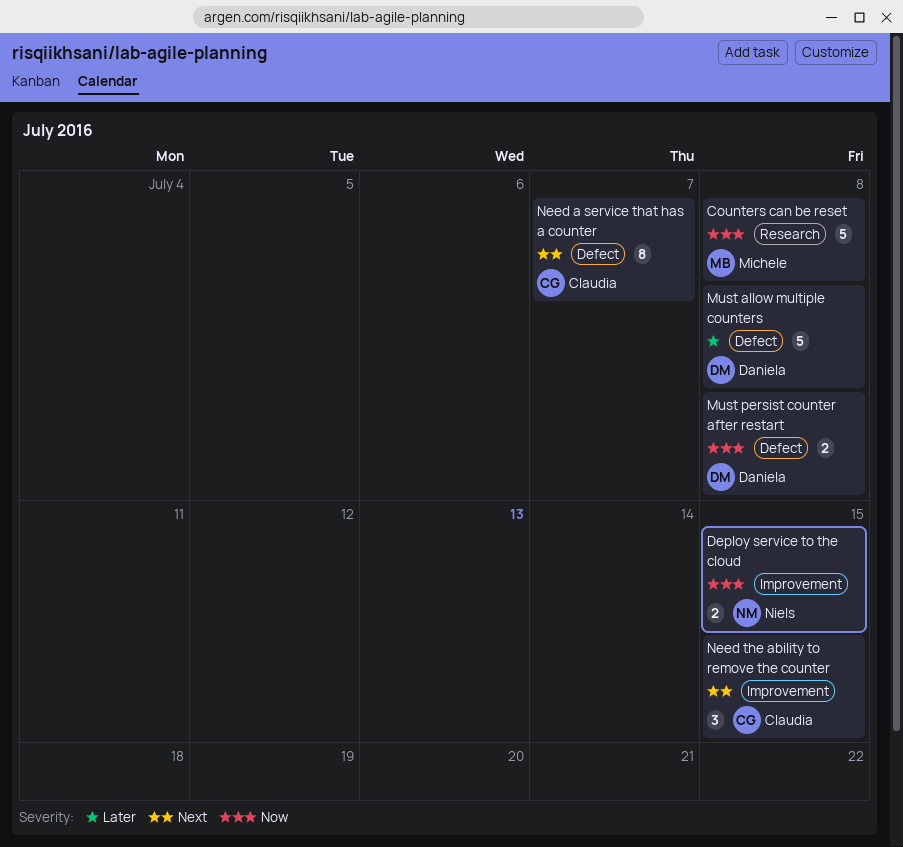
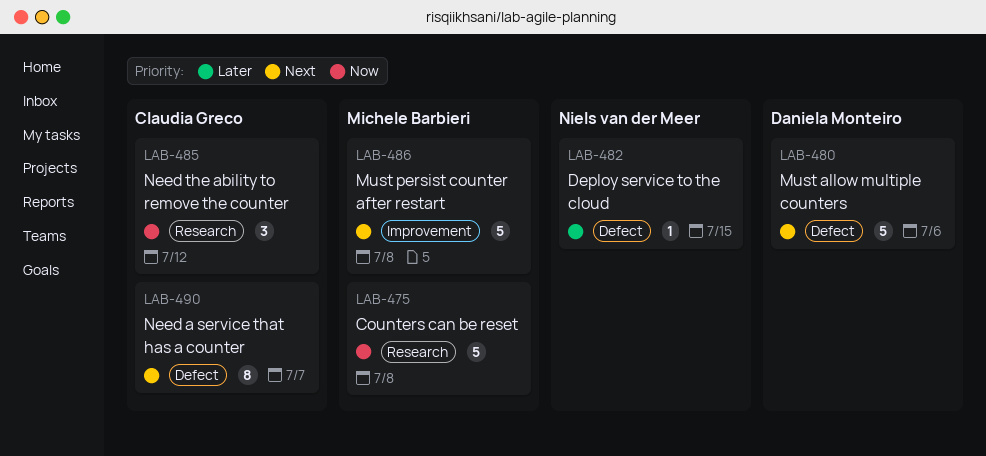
Deploy service to the cloud, priority: Now -> Later
Deploy service to the cloud, label: Improvement -> Defect
Deploy service to the cloud, estimate: 2 -> 1
Must allow multiple counters, priority: Later -> Next
Must allow multiple counters, due: Jul 8 -> Jul 6
Must persist counter after restart, owner: Daniela Monteiro -> Michele Barbieri
Must persist counter after restart, priority: Now -> Next
Must persist counter after restart, label: Defect -> Improvement
Must persist counter after restart, estimate: 2 -> 5
Need the ability to remove the counter, priority: Next -> Now
Need the ability to remove the counter, label: Improvement -> Research
Need the ability to remove the counter, due: Jul 15 -> Jul 12

